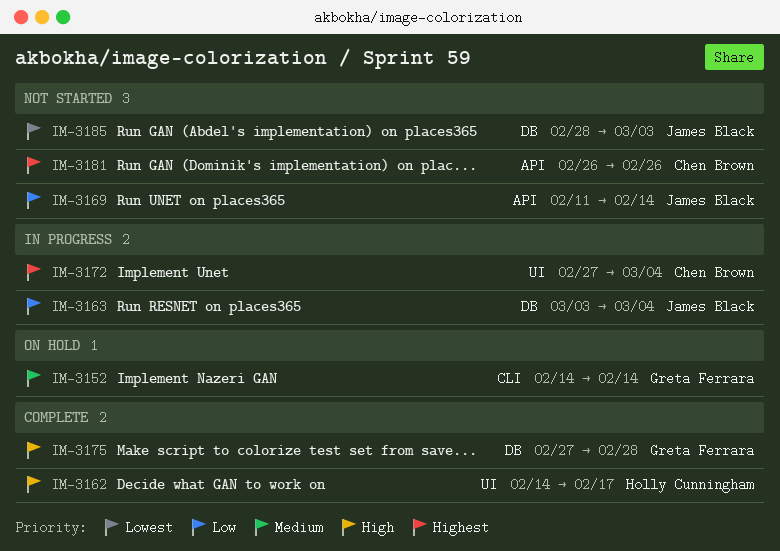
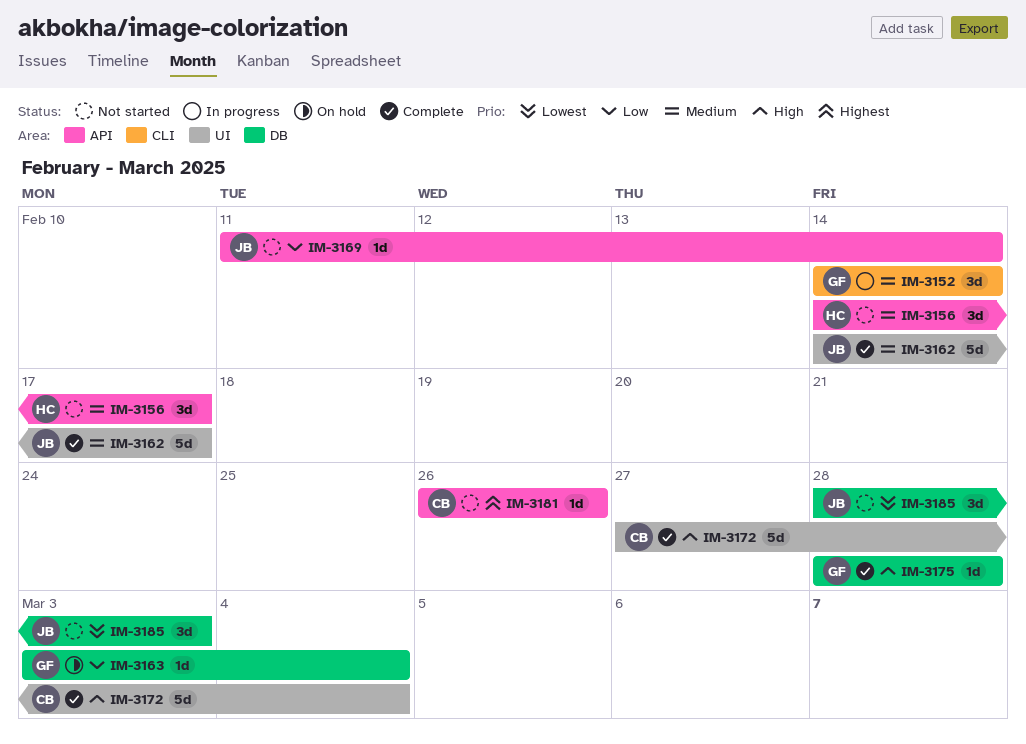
IM-3152, status: On hold -> In progress
IM-3156: none -> present
IM-3162, owner: Holly Cunningham -> James Black
IM-3162, priority: High -> Medium
IM-3163, status: In progress -> On hold
IM-3163, owner: James Black -> Greta Ferrara
IM-3172, status: In progress -> Complete
IM-3172, priority: Highest -> High
IM-3175, start: Feb 27 -> Feb 28

